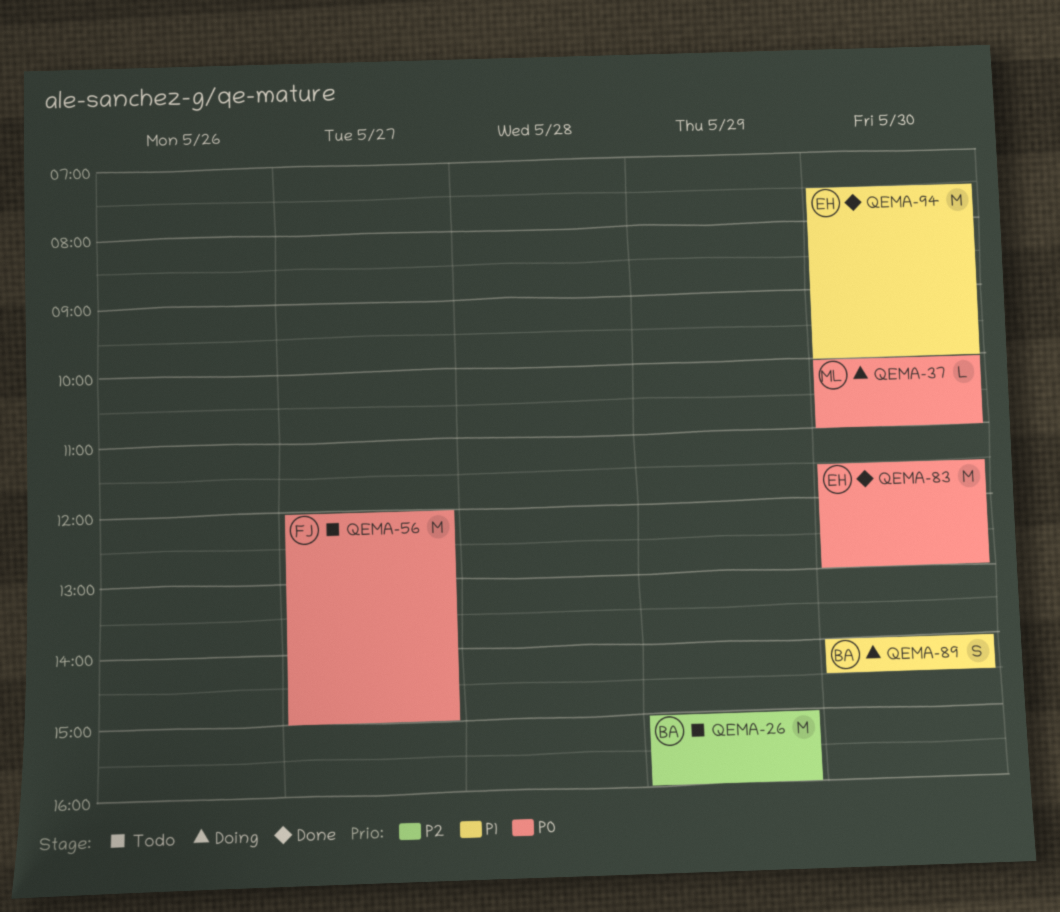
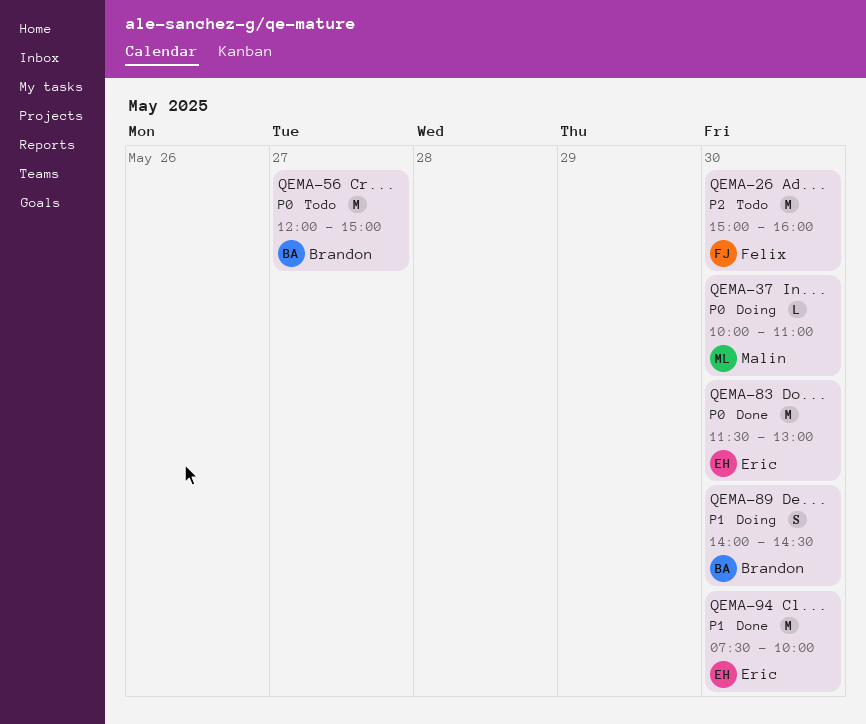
QEMA-26, owner: Brandon -> Felix
QEMA-26, day: May 29 -> May 30
QEMA-56, owner: Felix -> Brandon

